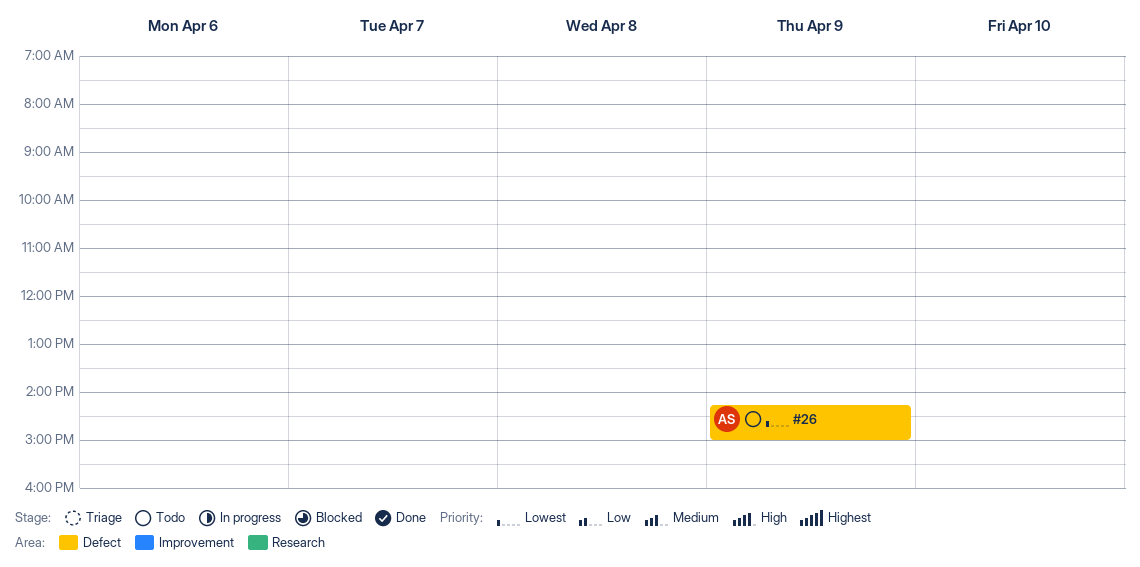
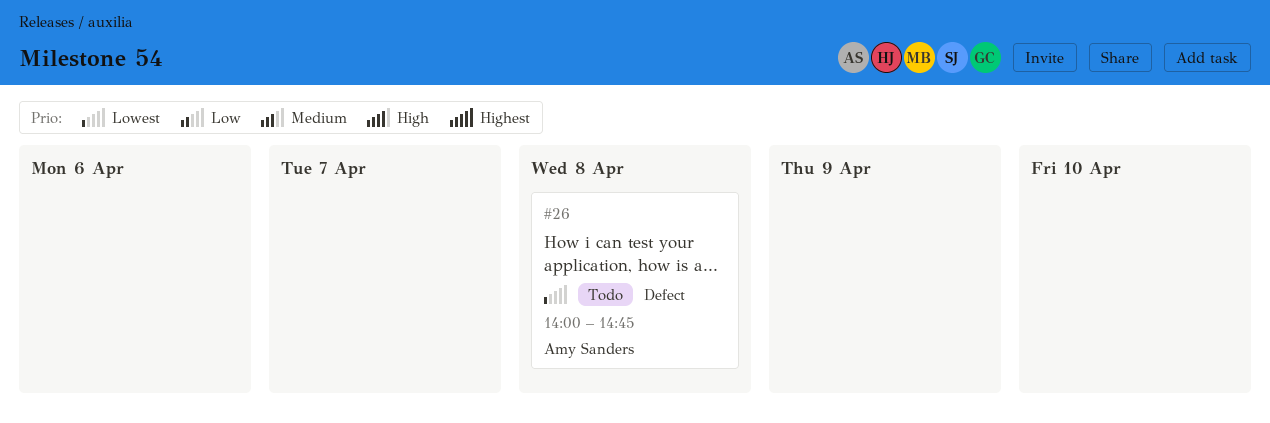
#26, day: Apr 9 -> Apr 8
#26, begins: 14:15 -> 14:00
#26, ends: 15:00 -> 14:45

